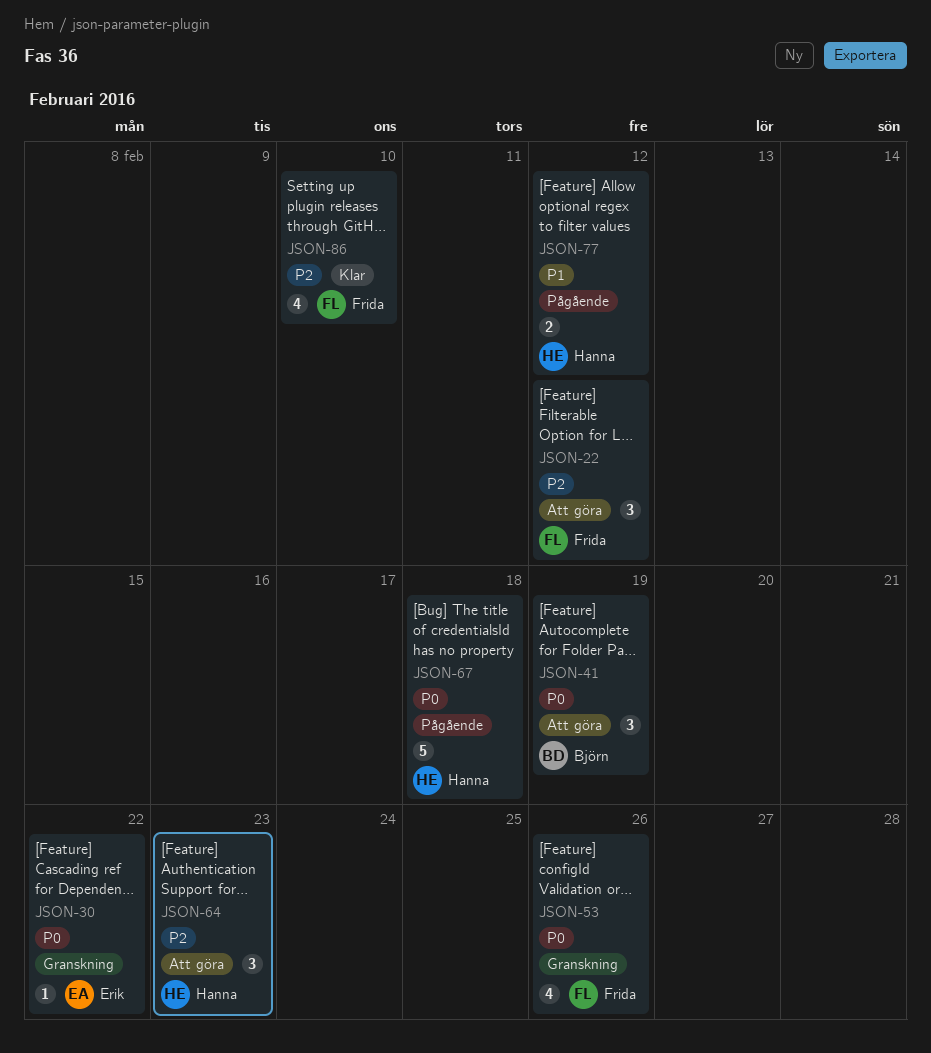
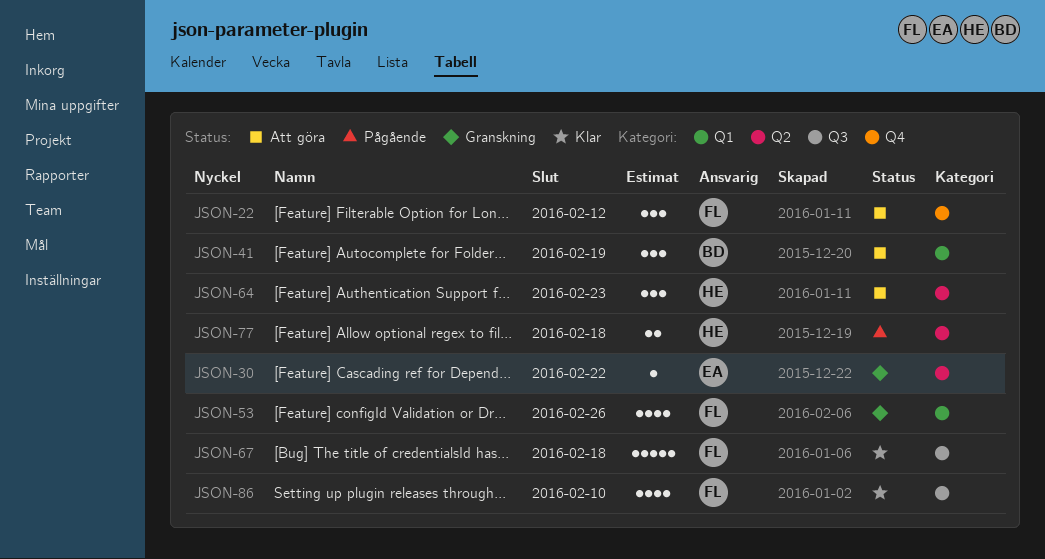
JSON-67, status: Pågående -> Klar
JSON-67, owner: Hanna -> Frida
JSON-77, due: Feb 12 -> Feb 18

